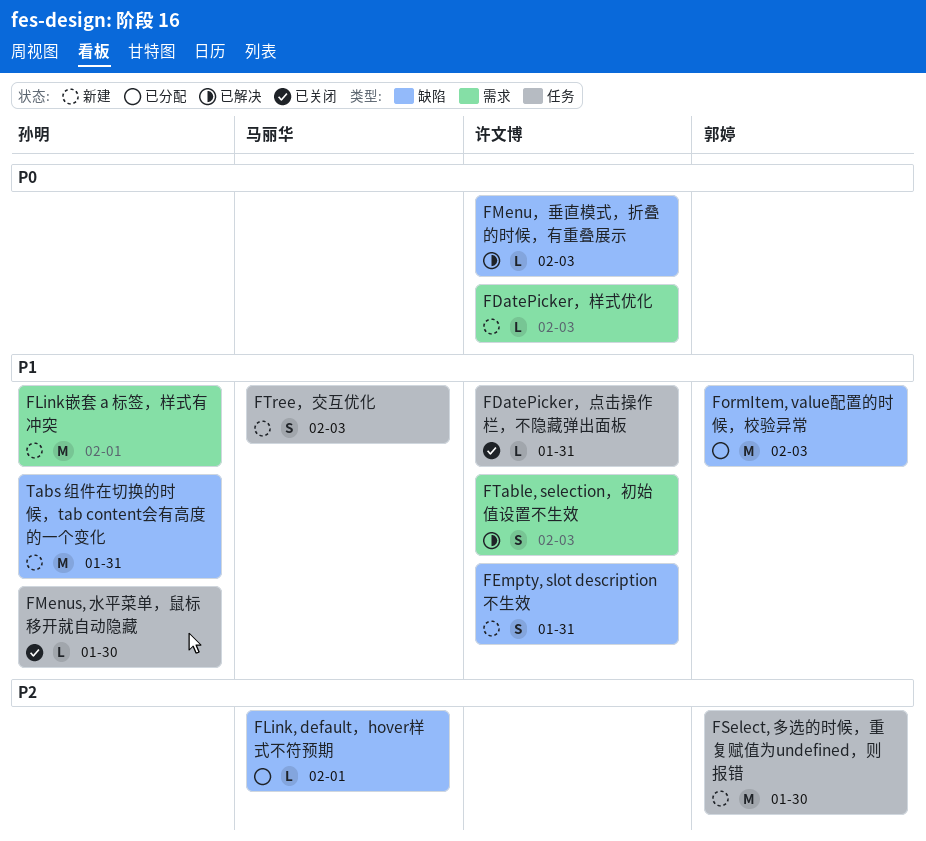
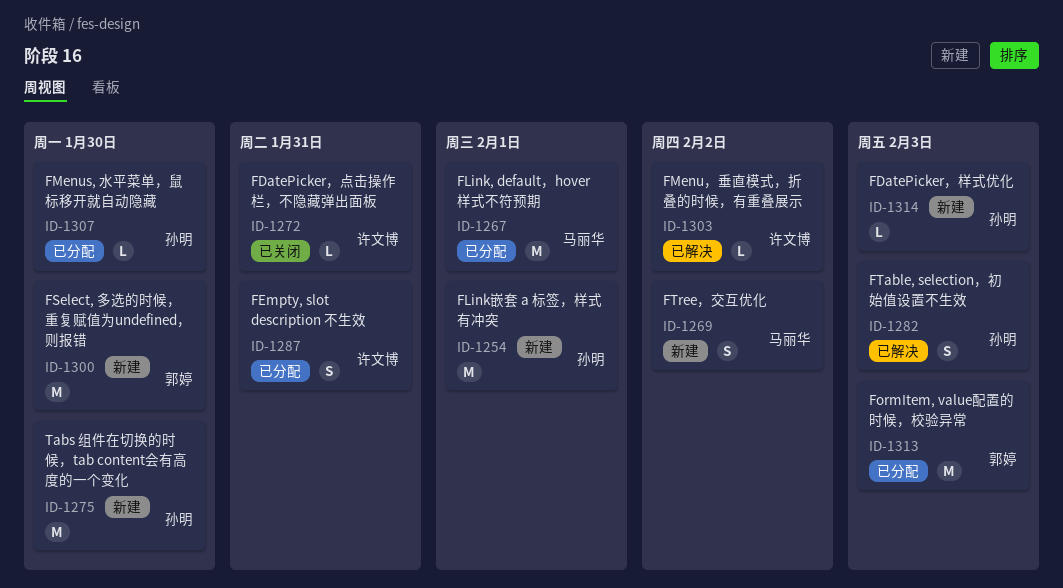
FDatePicker，样式优化, owner: 许文博 -> 孙明
FEmpty, slot description 不生效, status: 新建 -> 已分配
FLink, default，hover样式不符预期, estimate: L -> M
FMenus, 水平菜单，鼠标移开就自动隐藏, status: 已关闭 -> 已分配
FMenu，垂直模式，折叠的时候，有重叠展示, due: Feb 3 -> Feb 2
FTable, selection，初始值设置不生效, owner: 许文博 -> 孙明
FTree，交互优化, due: Feb 3 -> Feb 2
Tabs 组件在切换的时候，tab content会有高度的一个变化, due: Jan 31 -> Jan 30

